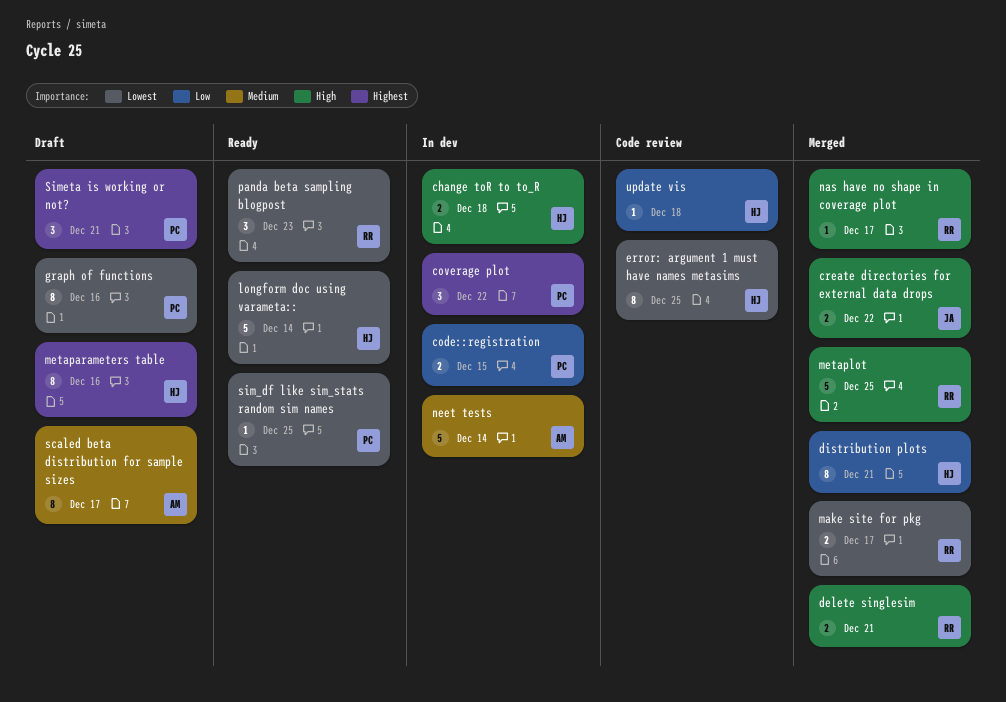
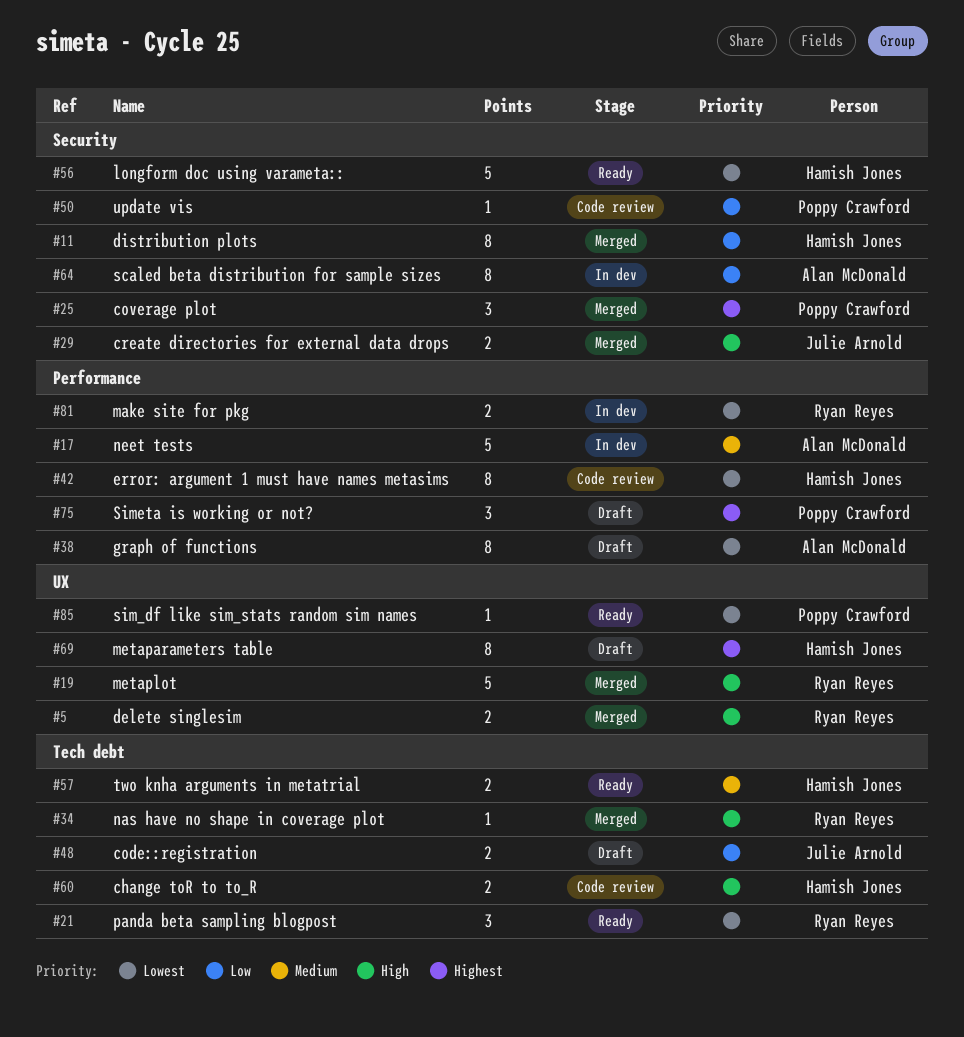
change toR to to_R, status: In dev -> Code review
code::registration, status: In dev -> Draft
code::registration, owner: Poppy Crawford -> Julie Arnold
coverage plot, status: In dev -> Merged
graph of functions, owner: Poppy Crawford -> Alan McDonald
make site for pkg, status: Merged -> In dev
scaled beta distribution for sample sizes, status: Draft -> In dev
scaled beta distribution for sample sizes, priority: Medium -> Low
two knha arguments in metatrial: none -> present
update vis, owner: Hamish Jones -> Poppy Crawford

